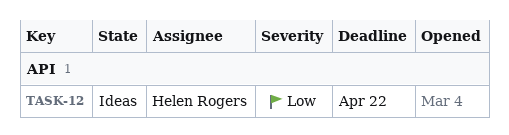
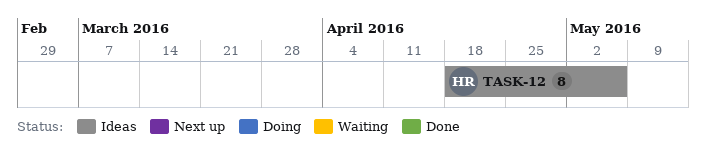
TASK-12, due: Apr 22 -> May 6

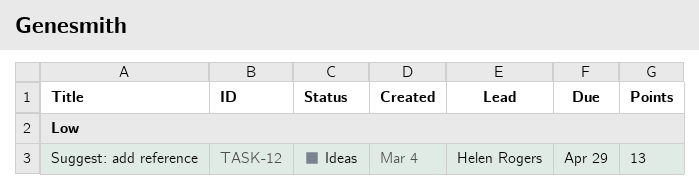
TASK-12, estimate: 8 -> 13
TASK-12, due: May 6 -> Apr 29

